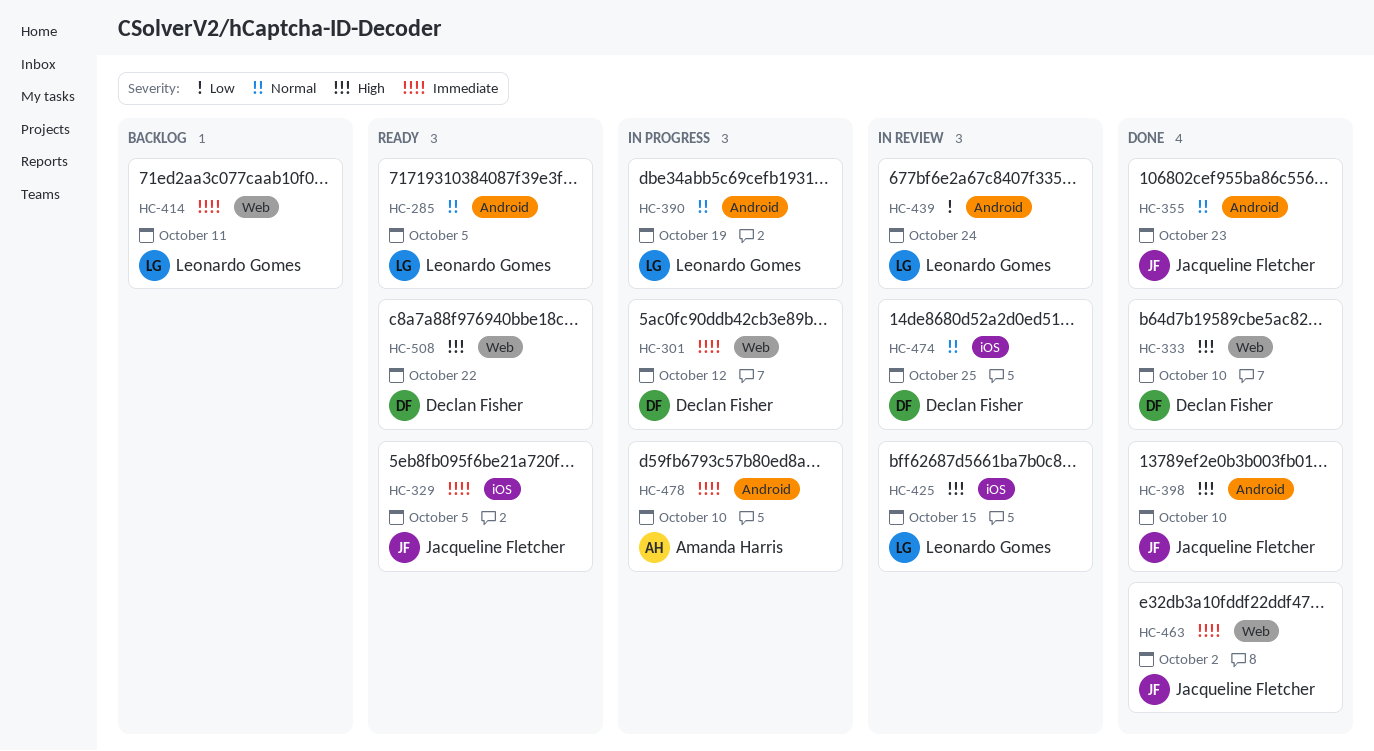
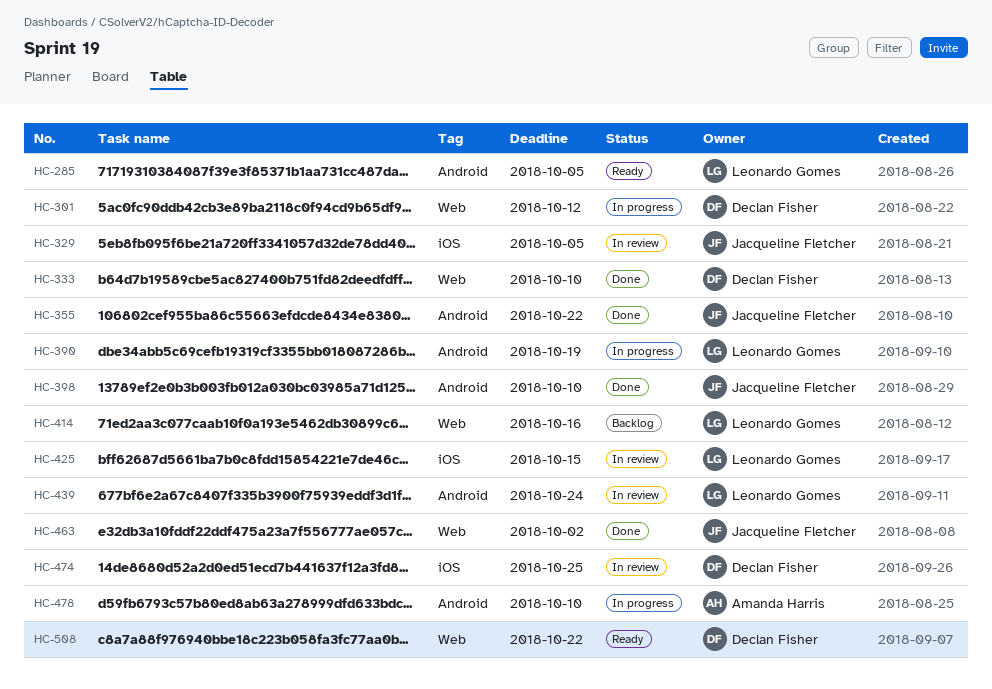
HC-329, status: Ready -> In review
HC-355, due: Oct 23 -> Oct 22
HC-414, due: Oct 11 -> Oct 16

